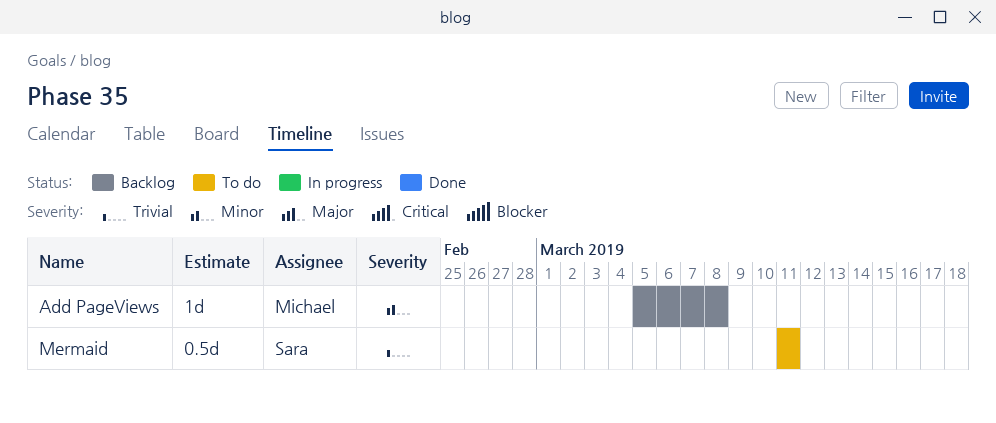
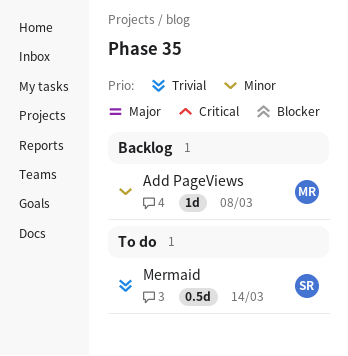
Mermaid, due: Mar 11 -> Mar 14

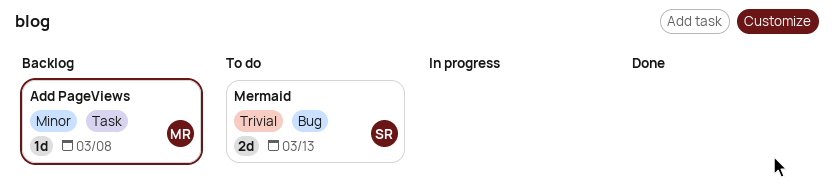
Mermaid, estimate: 0.5d -> 2d
Mermaid, due: Mar 14 -> Mar 13

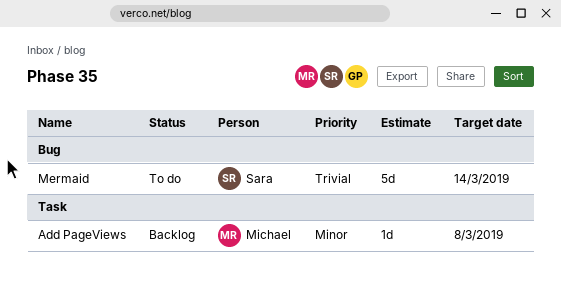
Mermaid, estimate: 2d -> 5d
Mermaid, due: Mar 13 -> Mar 14

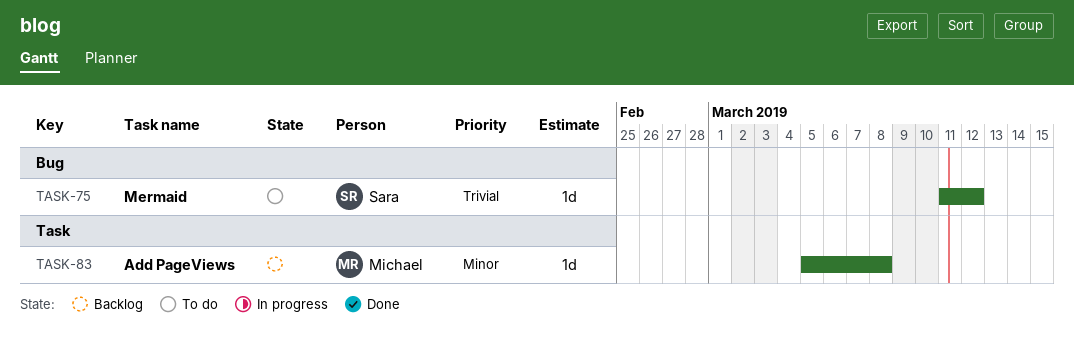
Mermaid, estimate: 5d -> 1d
Mermaid, due: Mar 14 -> Mar 12

